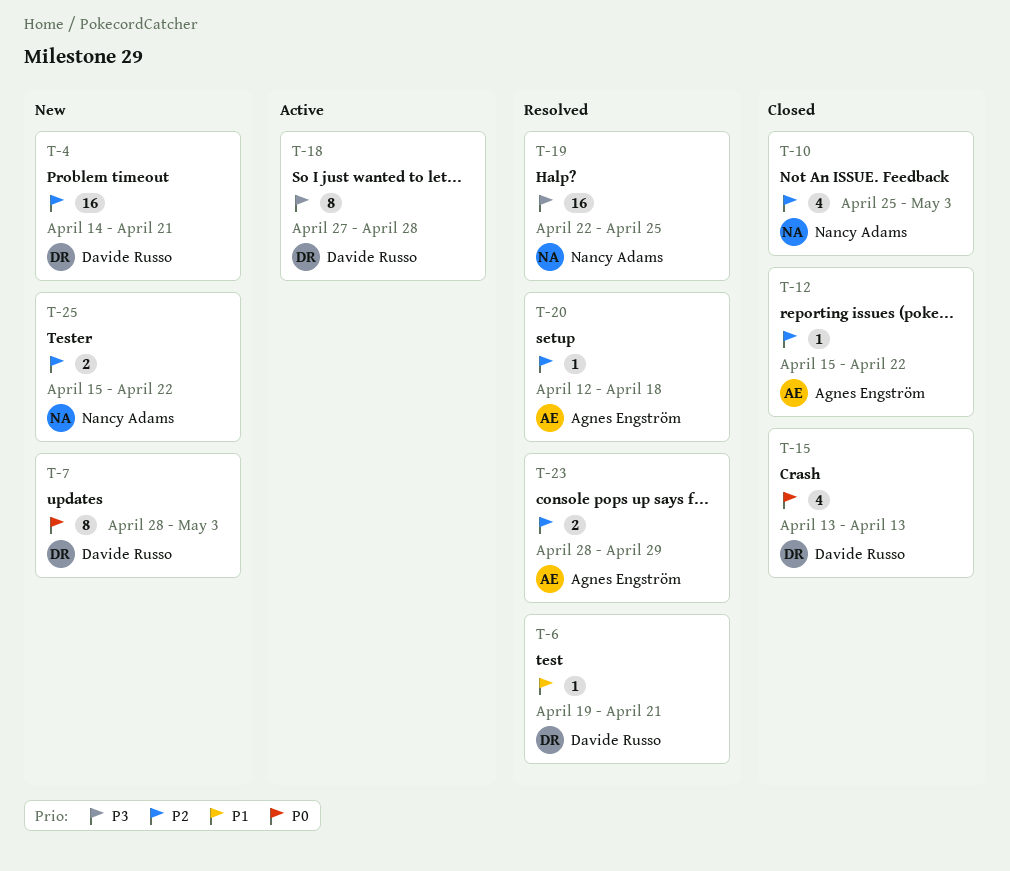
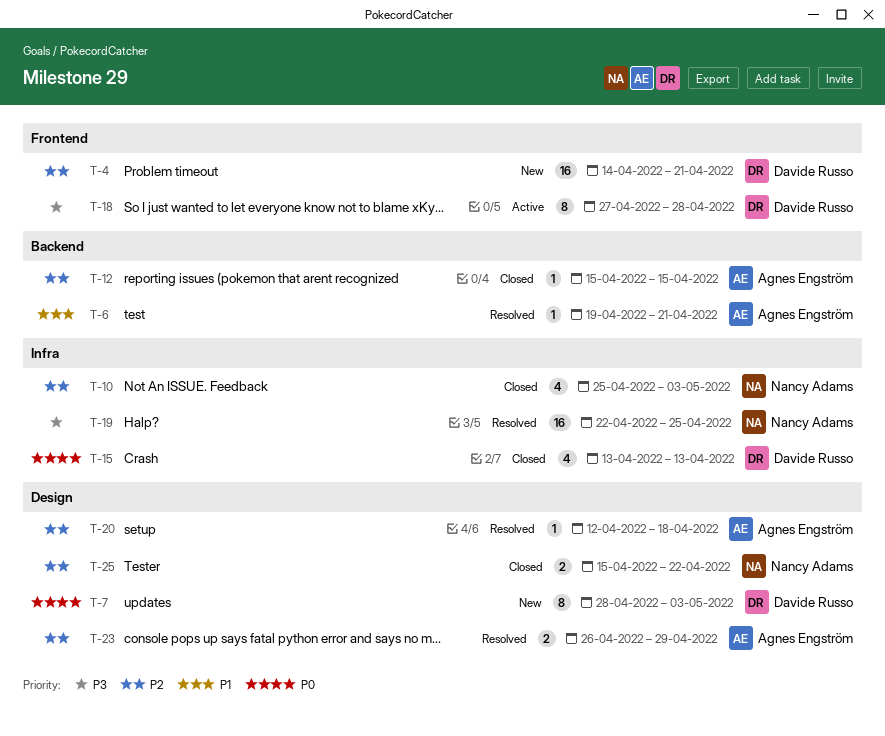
T-6, owner: Davide Russo -> Agnes Engström
T-12, due: Apr 22 -> Apr 15
T-23, start: Apr 28 -> Apr 26
T-25, status: New -> Closed

